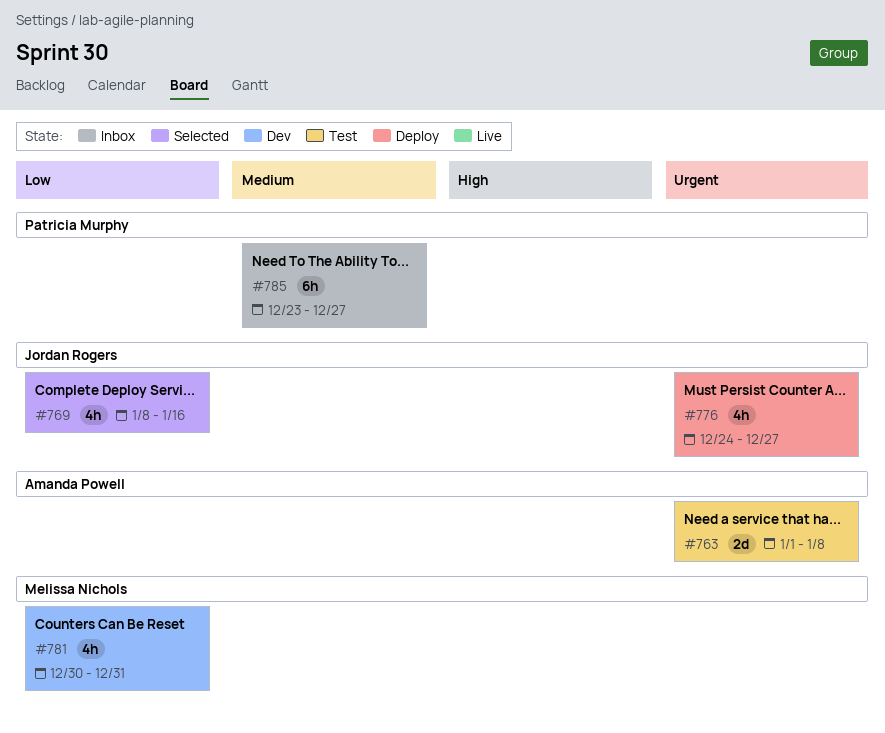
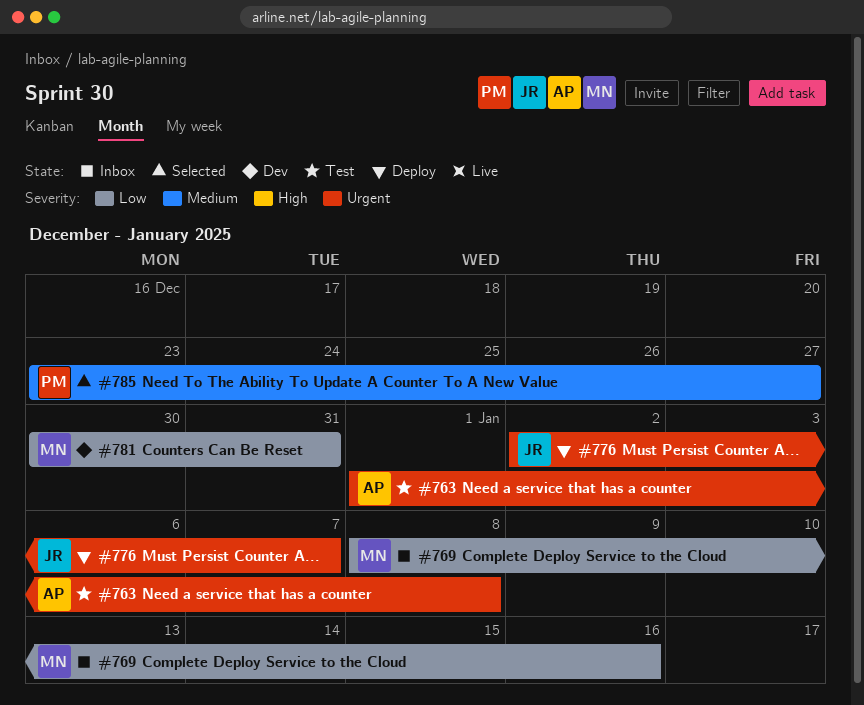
#769, status: Selected -> Inbox
#769, owner: Jordan Rogers -> Melissa Nichols
#776, start: Dec 24 -> Jan 2
#776, due: Dec 27 -> Jan 7
#785, status: Inbox -> Selected

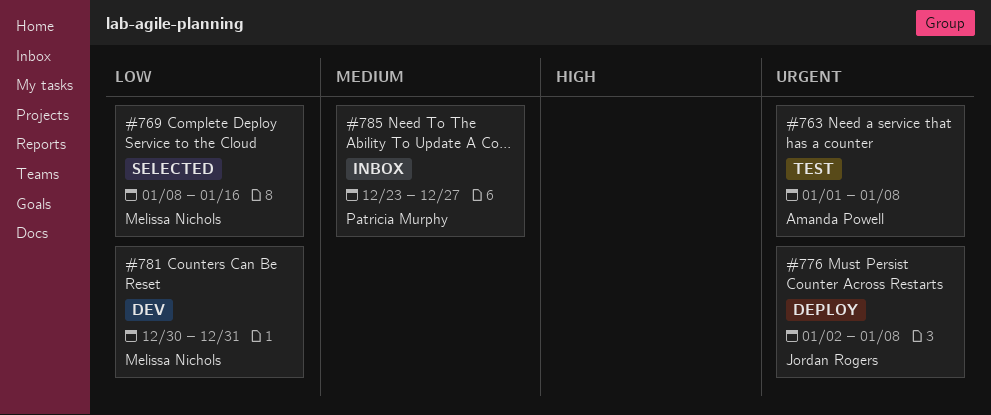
#769, status: Inbox -> Selected
#776, due: Jan 7 -> Jan 8
#785, status: Selected -> Inbox

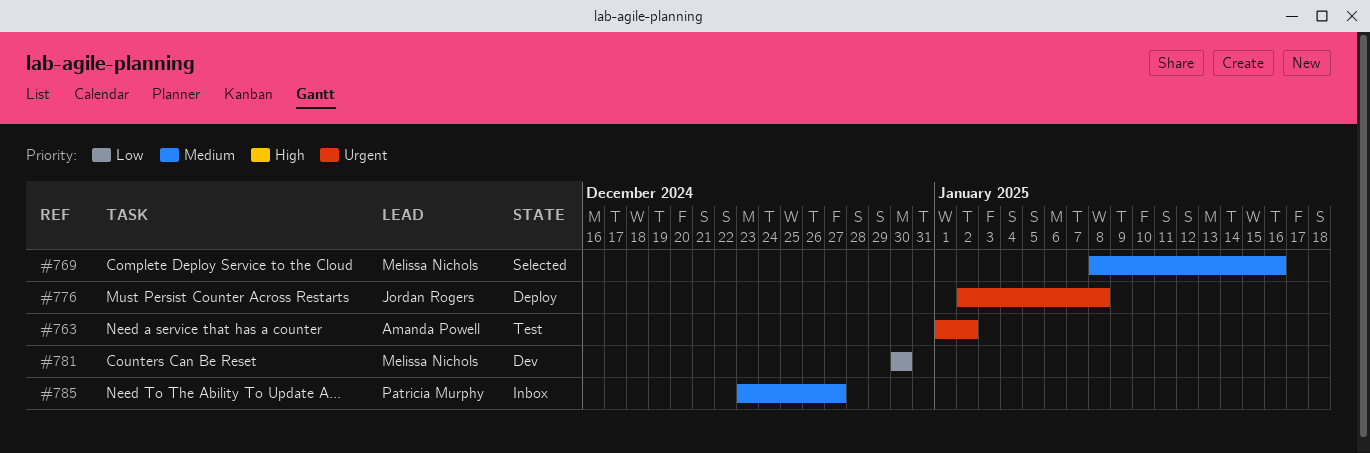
#763, due: Jan 8 -> Jan 2
#769, priority: Low -> Medium
#781, due: Dec 31 -> Dec 30

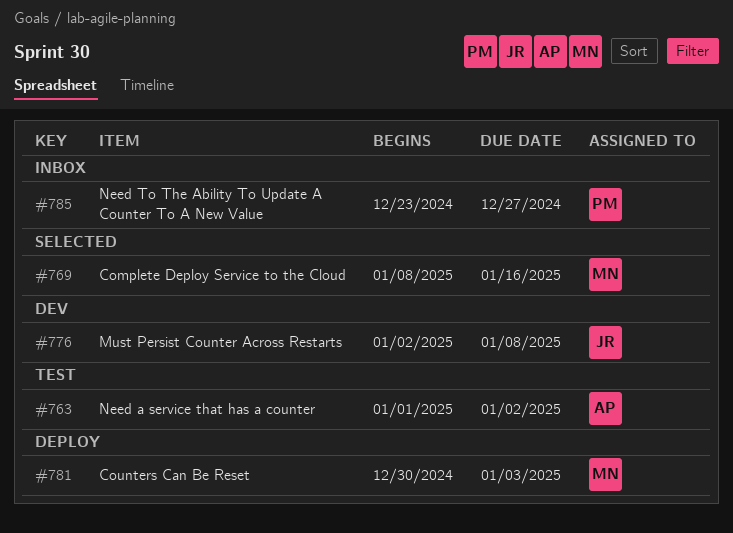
#776, status: Deploy -> Dev
#781, status: Dev -> Deploy
#781, due: Dec 30 -> Jan 3

